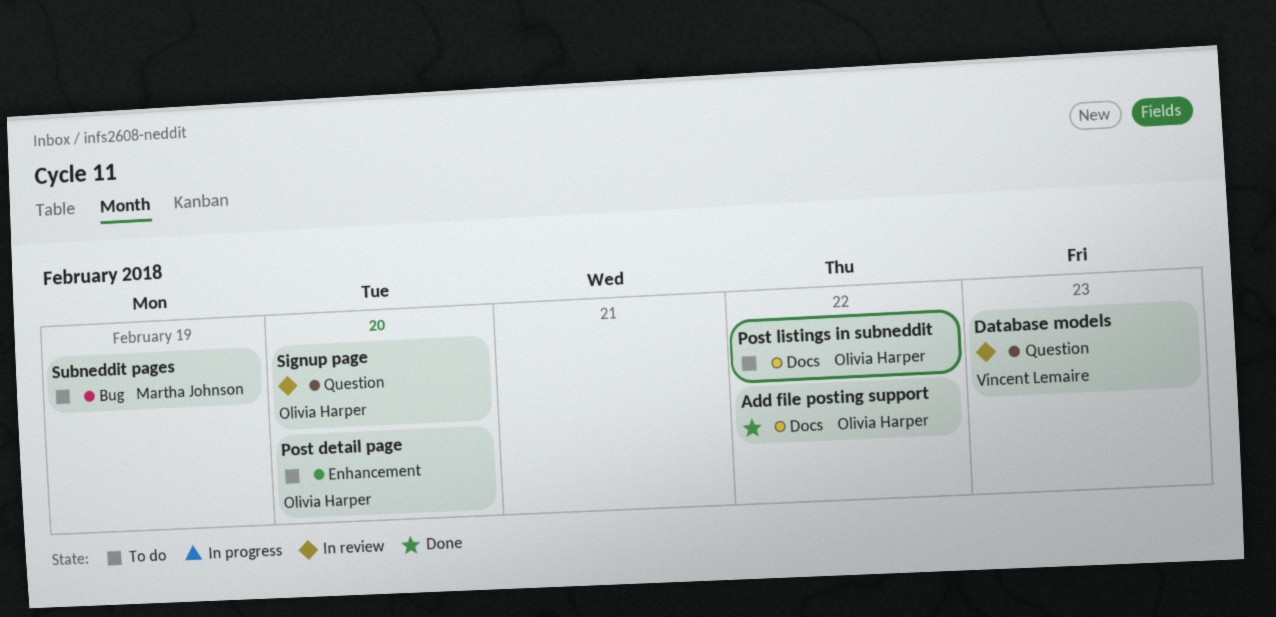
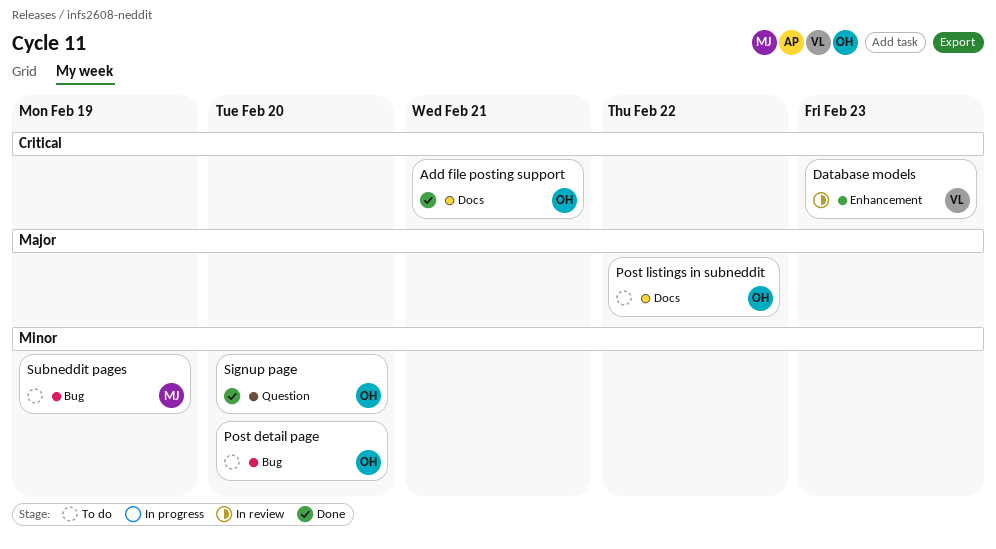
Add file posting support, due: Feb 22 -> Feb 21
Database models, label: Question -> Enhancement
Post detail page, label: Enhancement -> Bug
Signup page, status: In review -> Done

